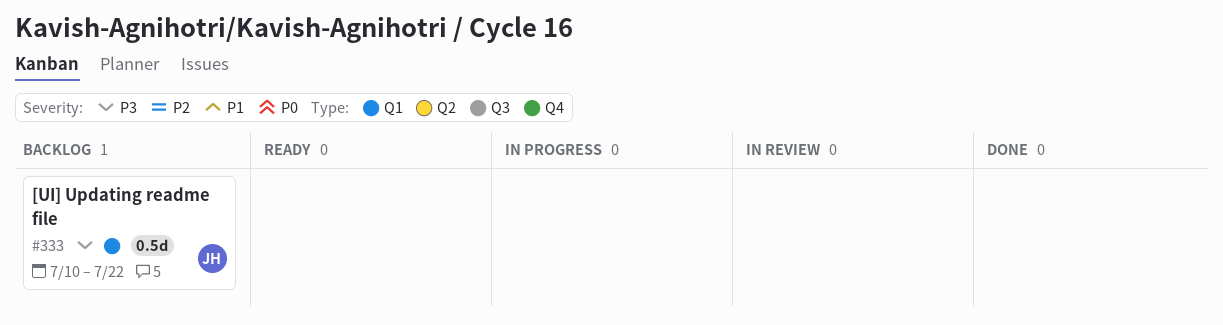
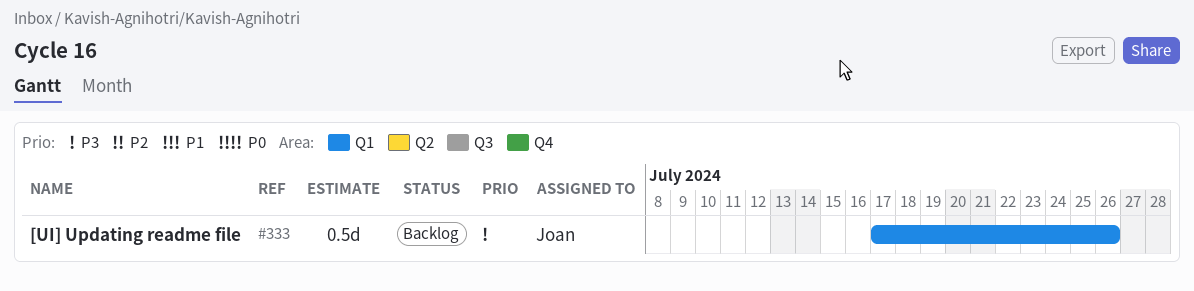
#333, start: Jul 10 -> Jul 17
#333, due: Jul 22 -> Jul 26

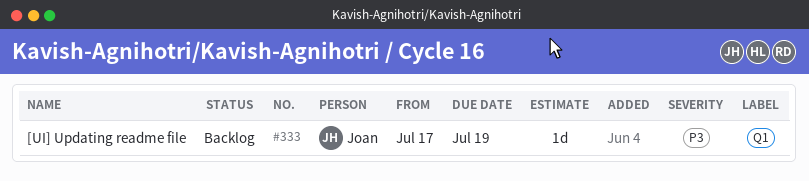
#333, estimate: 0.5d -> 1d
#333, due: Jul 26 -> Jul 19

